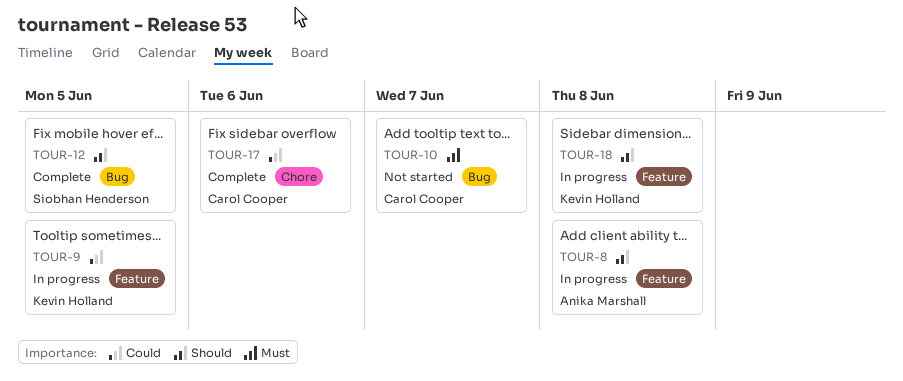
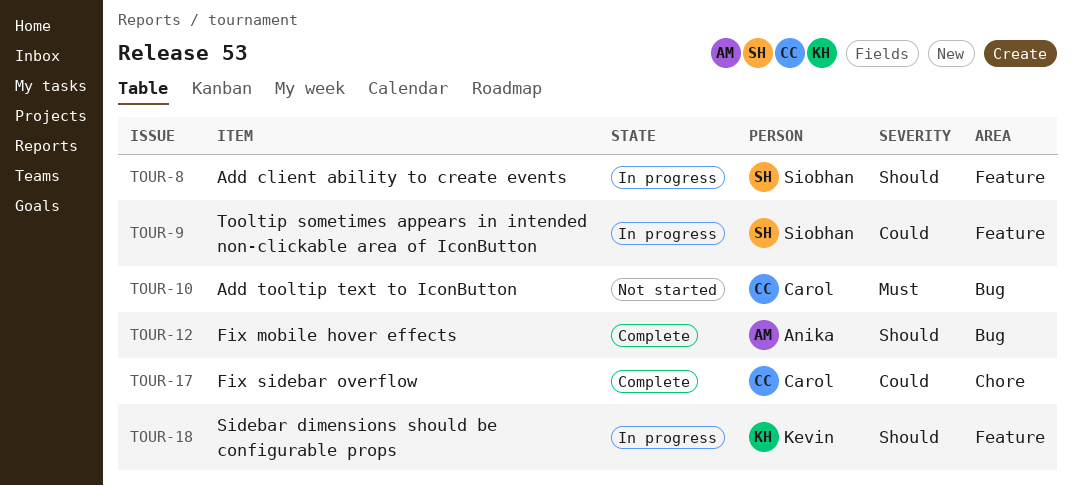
TOUR-8, owner: Anika Marshall -> Siobhan Henderson
TOUR-9, owner: Kevin Holland -> Siobhan Henderson
TOUR-12, owner: Siobhan Henderson -> Anika Marshall

